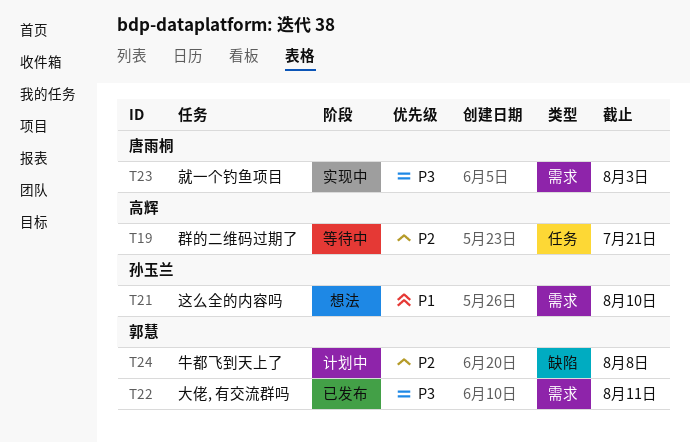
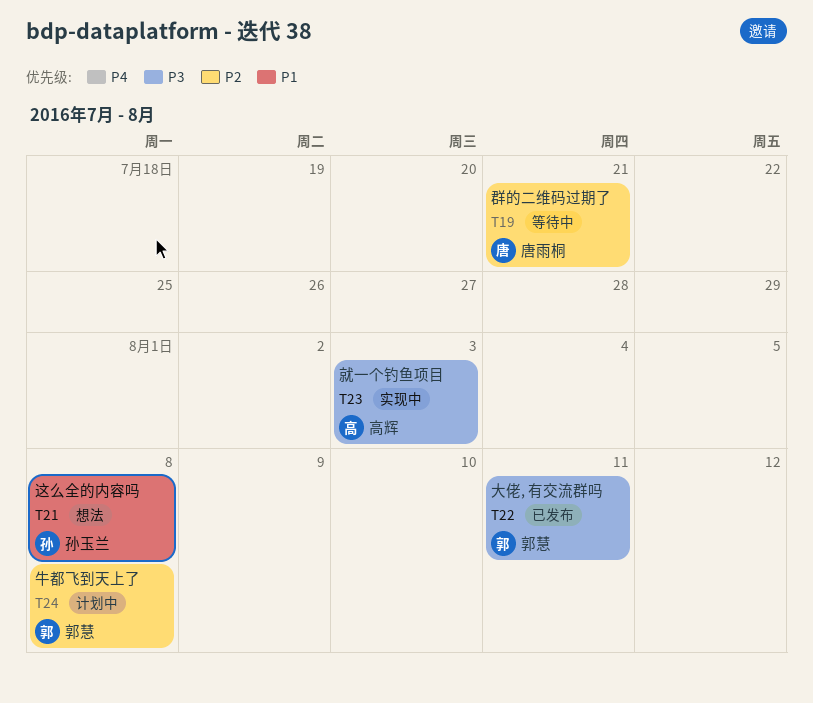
T19, owner: 高辉 -> 唐雨桐
T21, due: Aug 10 -> Aug 8
T23, owner: 唐雨桐 -> 高辉

